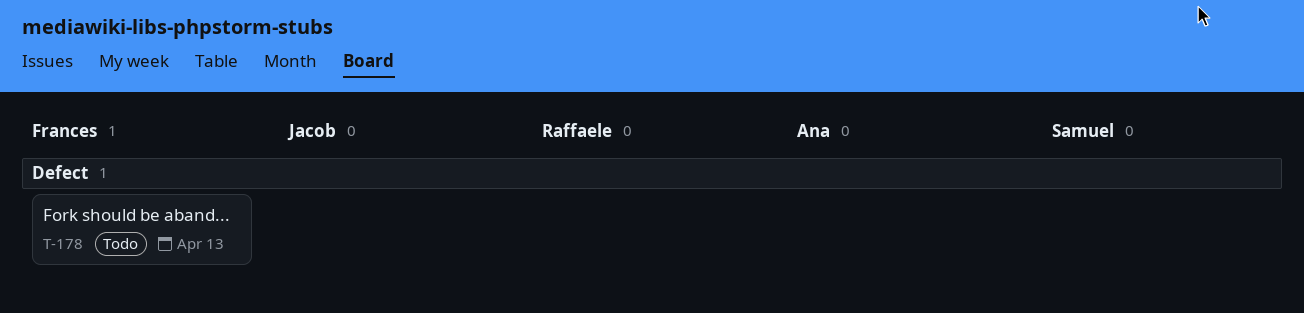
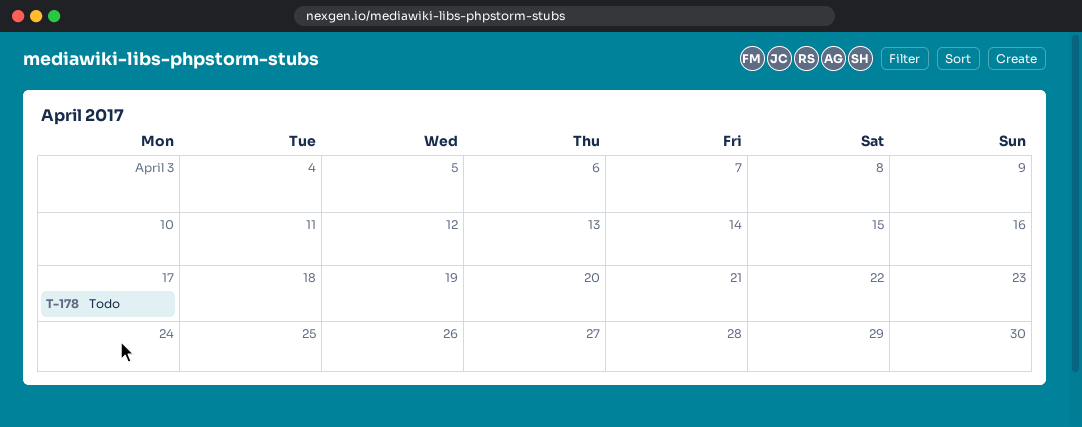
T-178, due: Apr 13 -> Apr 17

